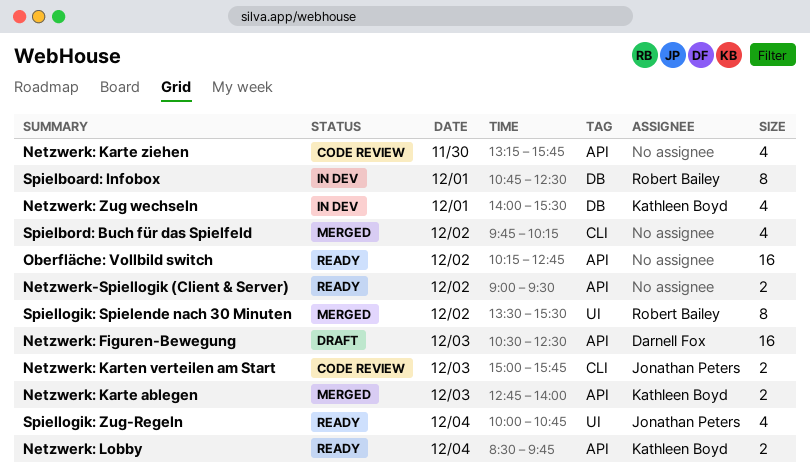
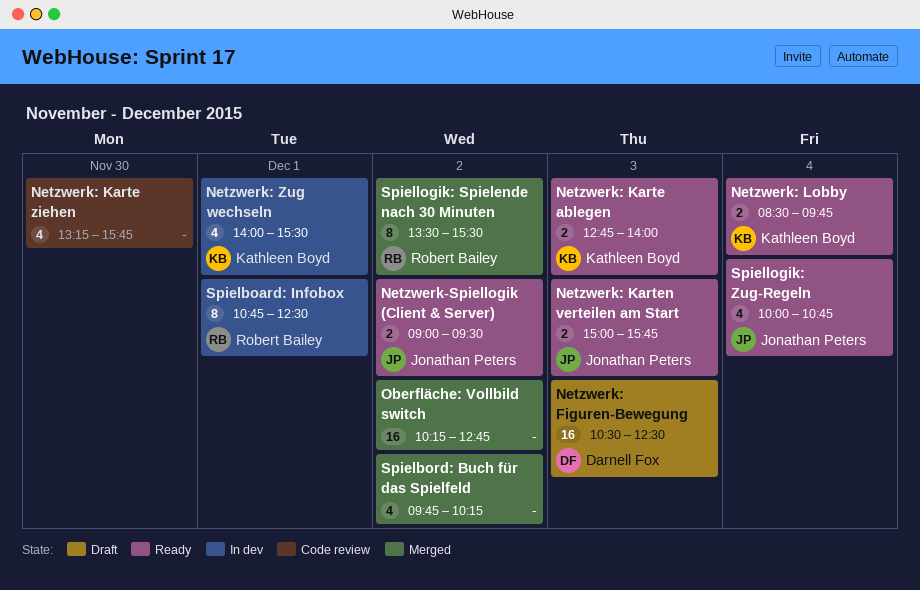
Netzwerk-Spiellogik (Client & Server), owner: none -> Jonathan Peters
Netzwerk: Karte ablegen, status: Merged -> Ready
Netzwerk: Karten verteilen am Start, status: Code review -> Ready
Oberfläche: Vollbild switch, status: Ready -> Merged

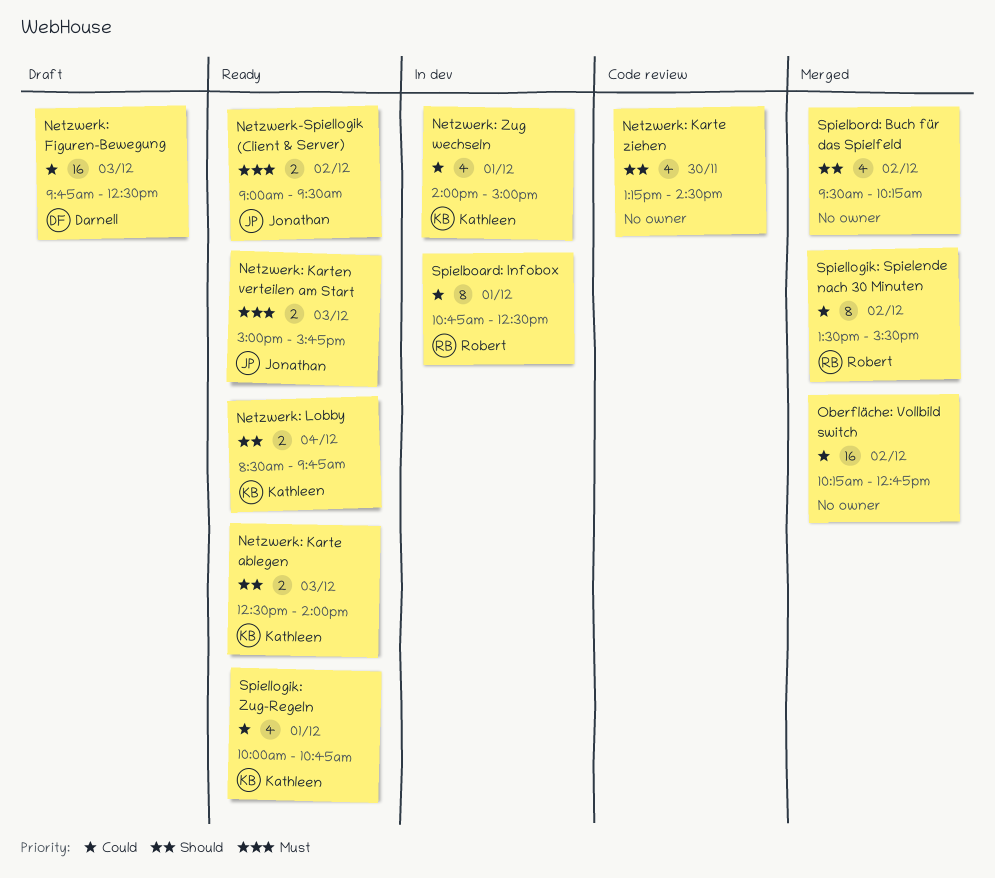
Netzwerk: Figuren-Bewegung, begins: 10:30 -> 09:45
Netzwerk: Karte ablegen, begins: 12:45 -> 12:30
Netzwerk: Karte ziehen, ends: 15:45 -> 14:30
Netzwerk: Zug wechseln, ends: 15:30 -> 15:00
Spielbord: Buch für das Spielfeld, begins: 09:45 -> 09:30
Spiellogik: Zug-Regeln, owner: Jonathan Peters -> Kathleen Boyd
Spiellogik: Zug-Regeln, day: Dec 4 -> Dec 1

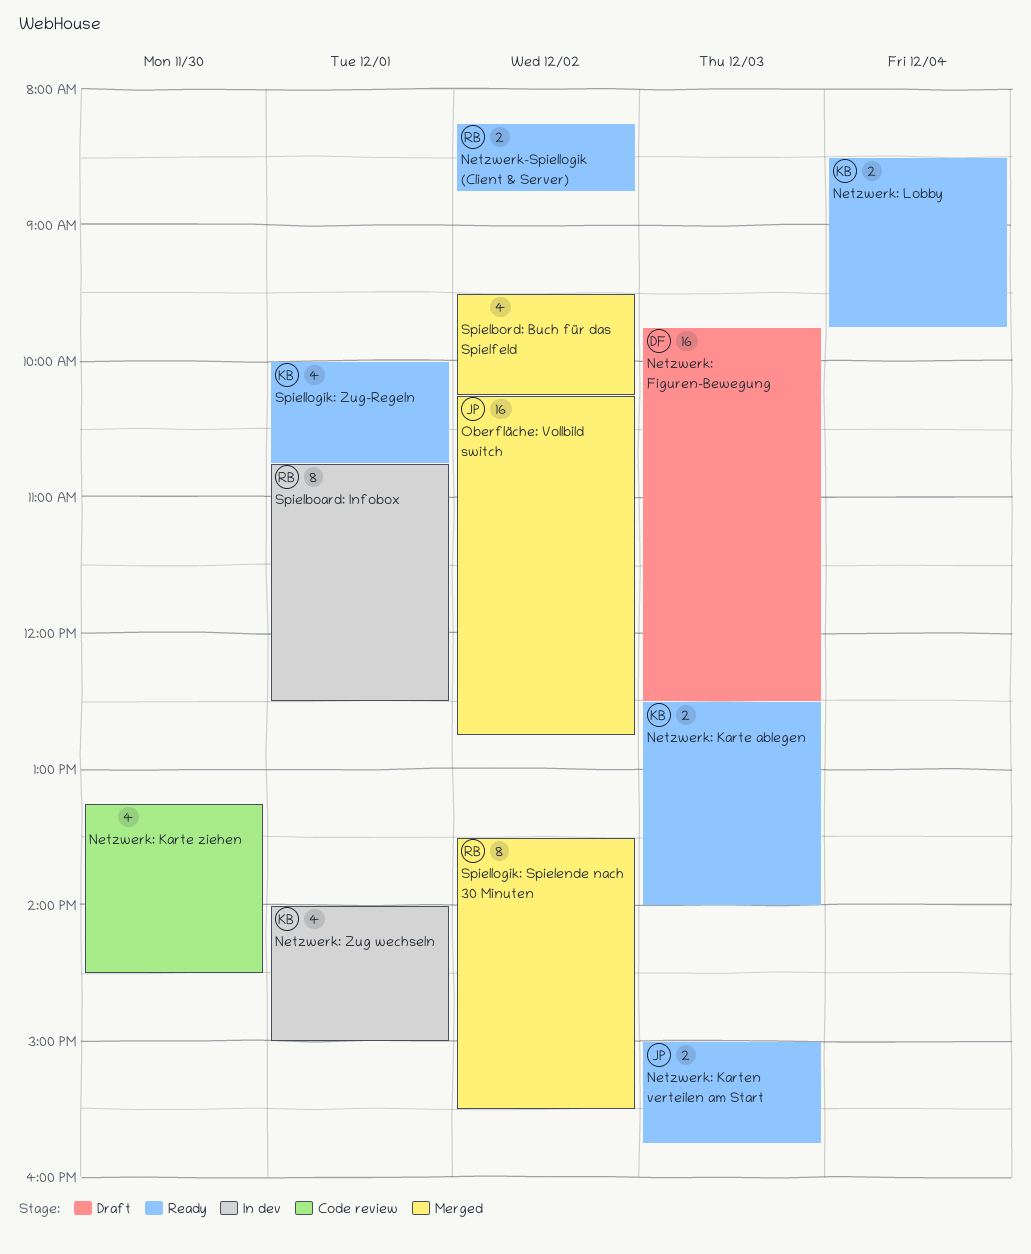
Netzwerk-Spiellogik (Client & Server), owner: Jonathan -> Robert
Netzwerk-Spiellogik (Client & Server), begins: 09:00 -> 08:15
Netzwerk-Spiellogik (Client & Server), ends: 09:30 -> 08:45
Oberfläche: Vollbild switch, owner: none -> Jonathan

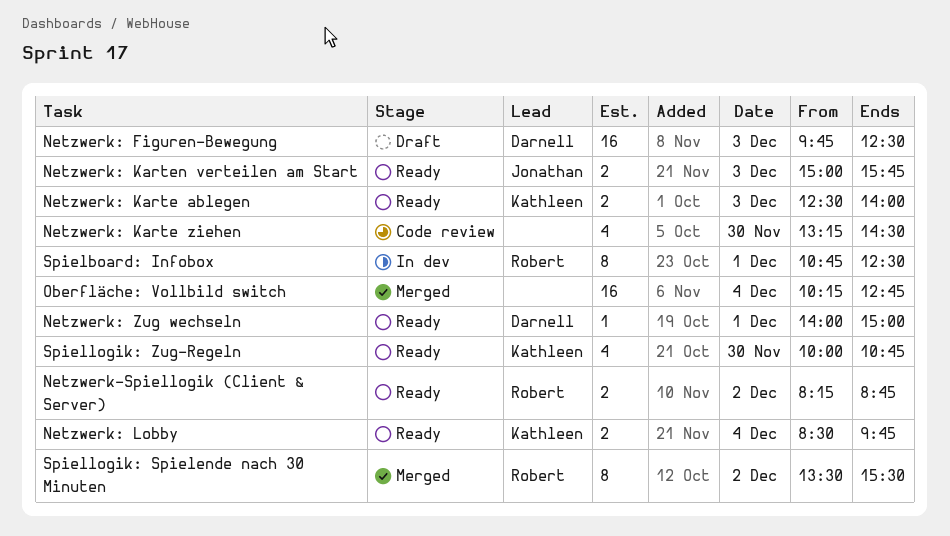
Netzwerk: Zug wechseln, status: In dev -> Ready
Netzwerk: Zug wechseln, owner: Kathleen -> Darnell
Netzwerk: Zug wechseln, estimate: 4 -> 1
Oberfläche: Vollbild switch, owner: Jonathan -> none
Oberfläche: Vollbild switch, day: Dec 2 -> Dec 4
Spielbord: Buch für das Spielfeld: present -> none
Spiellogik: Zug-Regeln, day: Dec 1 -> Nov 30

